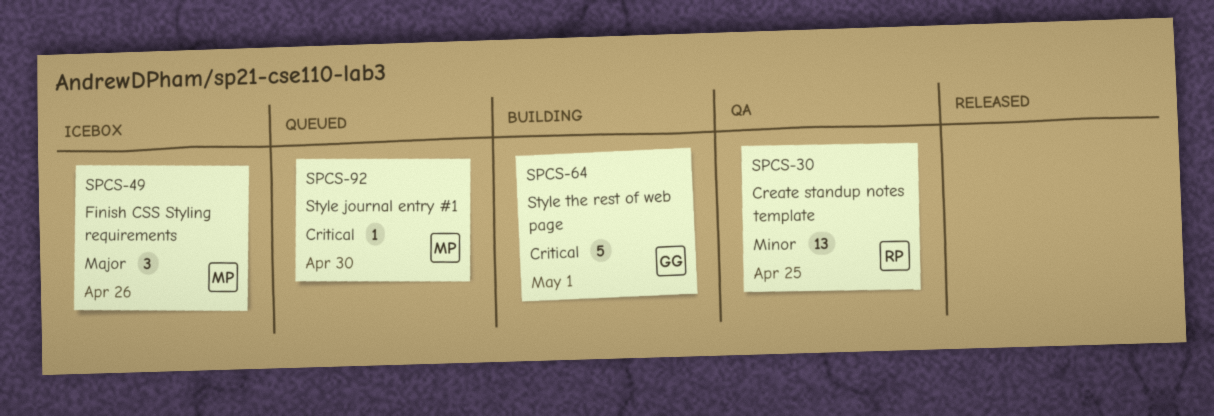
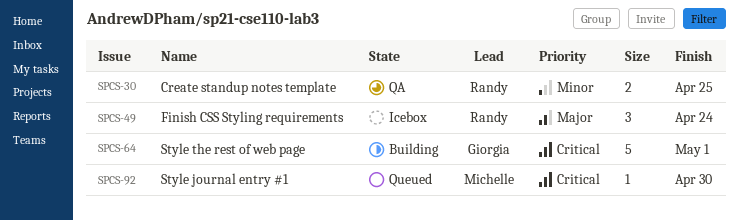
SPCS-30, estimate: 13 -> 2
SPCS-49, owner: Michelle -> Randy
SPCS-49, due: Apr 26 -> Apr 24

